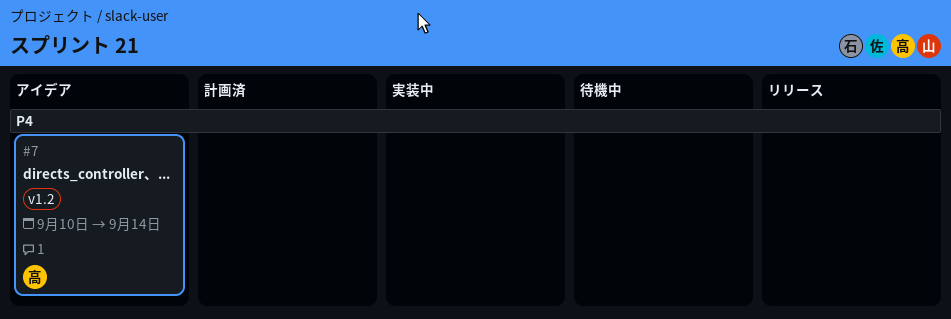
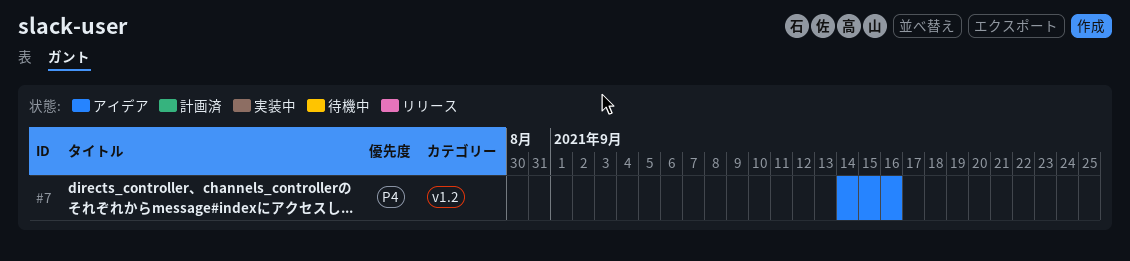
#7, start: Sep 10 -> Sep 14
#7, due: Sep 14 -> Sep 16

